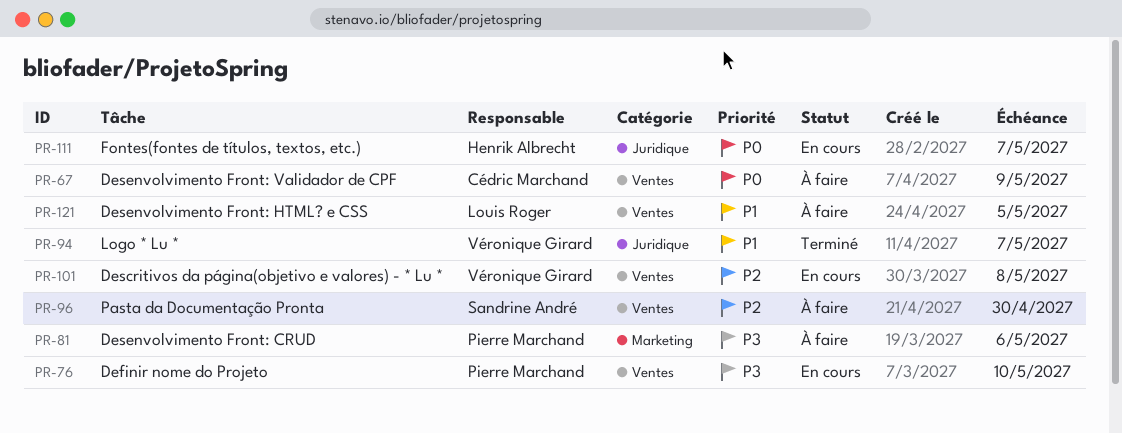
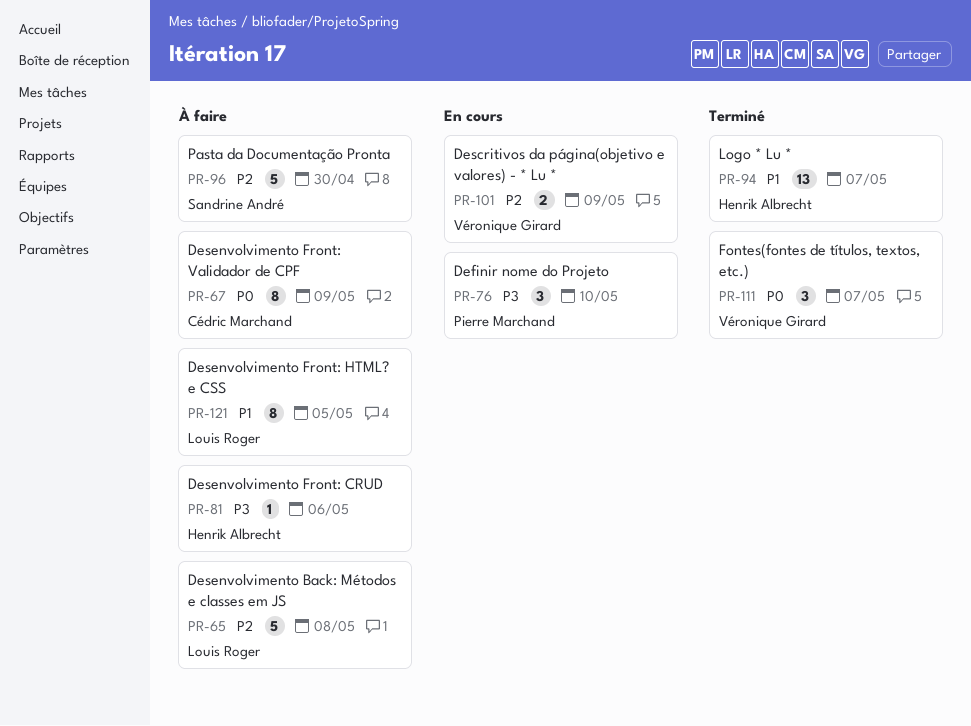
PR-65: none -> present
PR-81, owner: Pierre Marchand -> Henrik Albrecht
PR-94, owner: Véronique Girard -> Henrik Albrecht
PR-101, due: May 8 -> May 9
PR-111, status: En cours -> Terminé
PR-111, owner: Henrik Albrecht -> Véronique Girard

